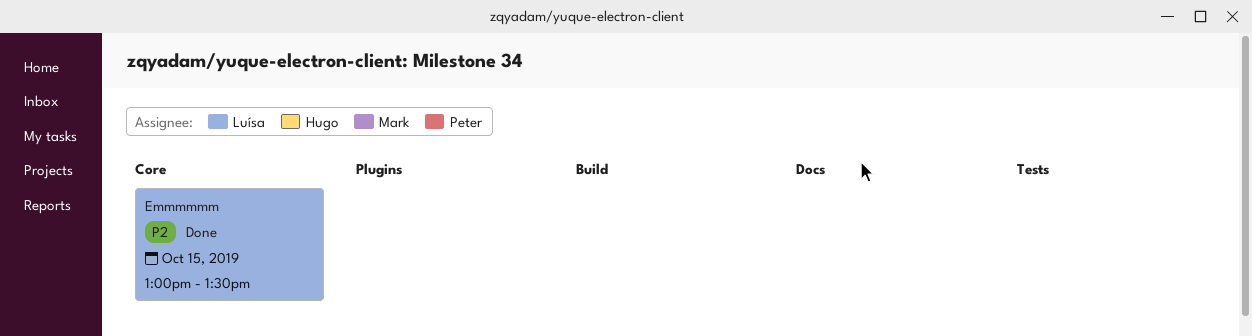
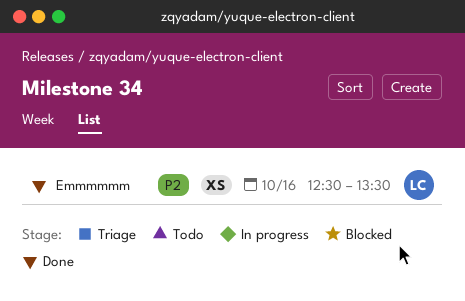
Emmmmmm, day: Oct 15 -> Oct 16
Emmmmmm, begins: 13:00 -> 12:30

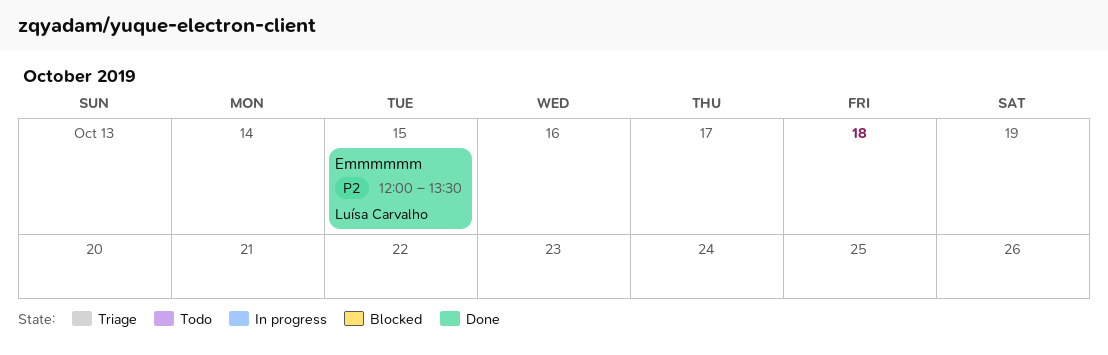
Emmmmmm, day: Oct 16 -> Oct 15
Emmmmmm, begins: 12:30 -> 12:00

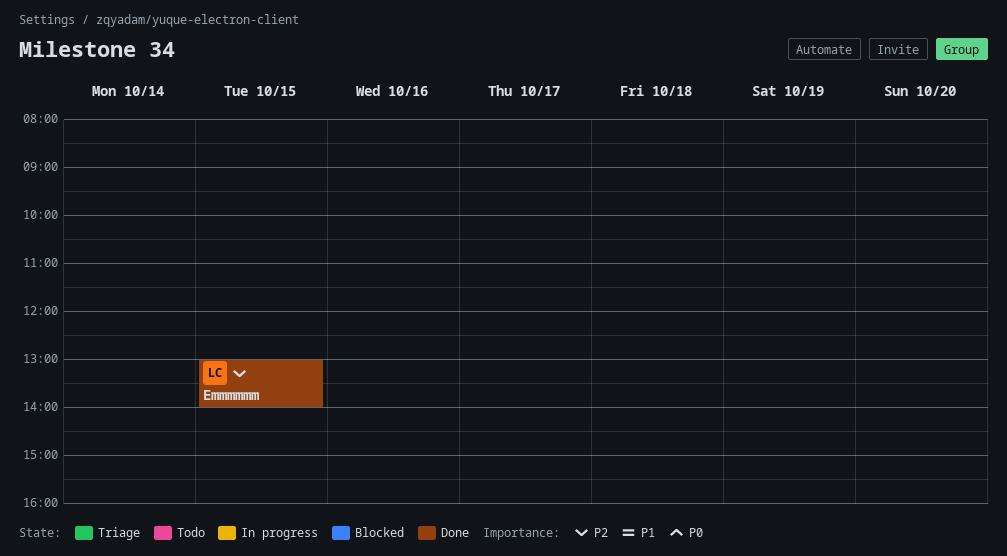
Emmmmmm, begins: 12:00 -> 13:00
Emmmmmm, ends: 13:30 -> 14:00

